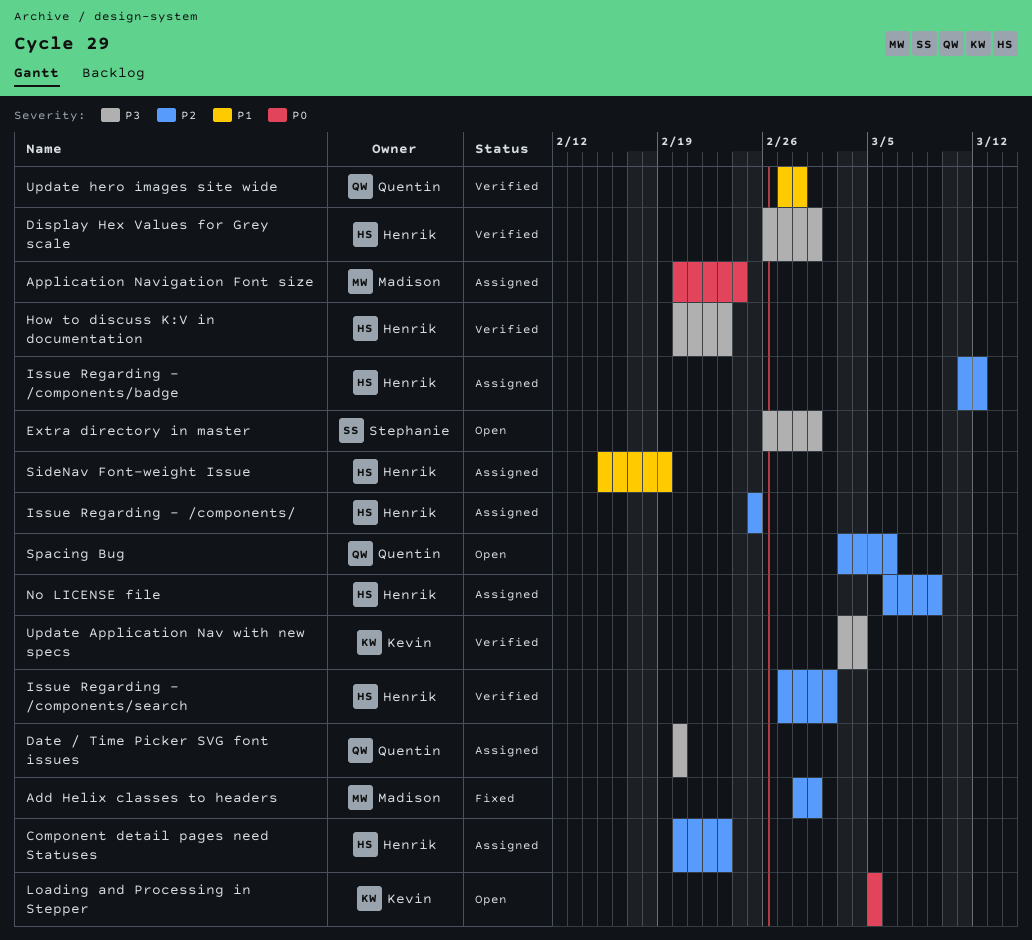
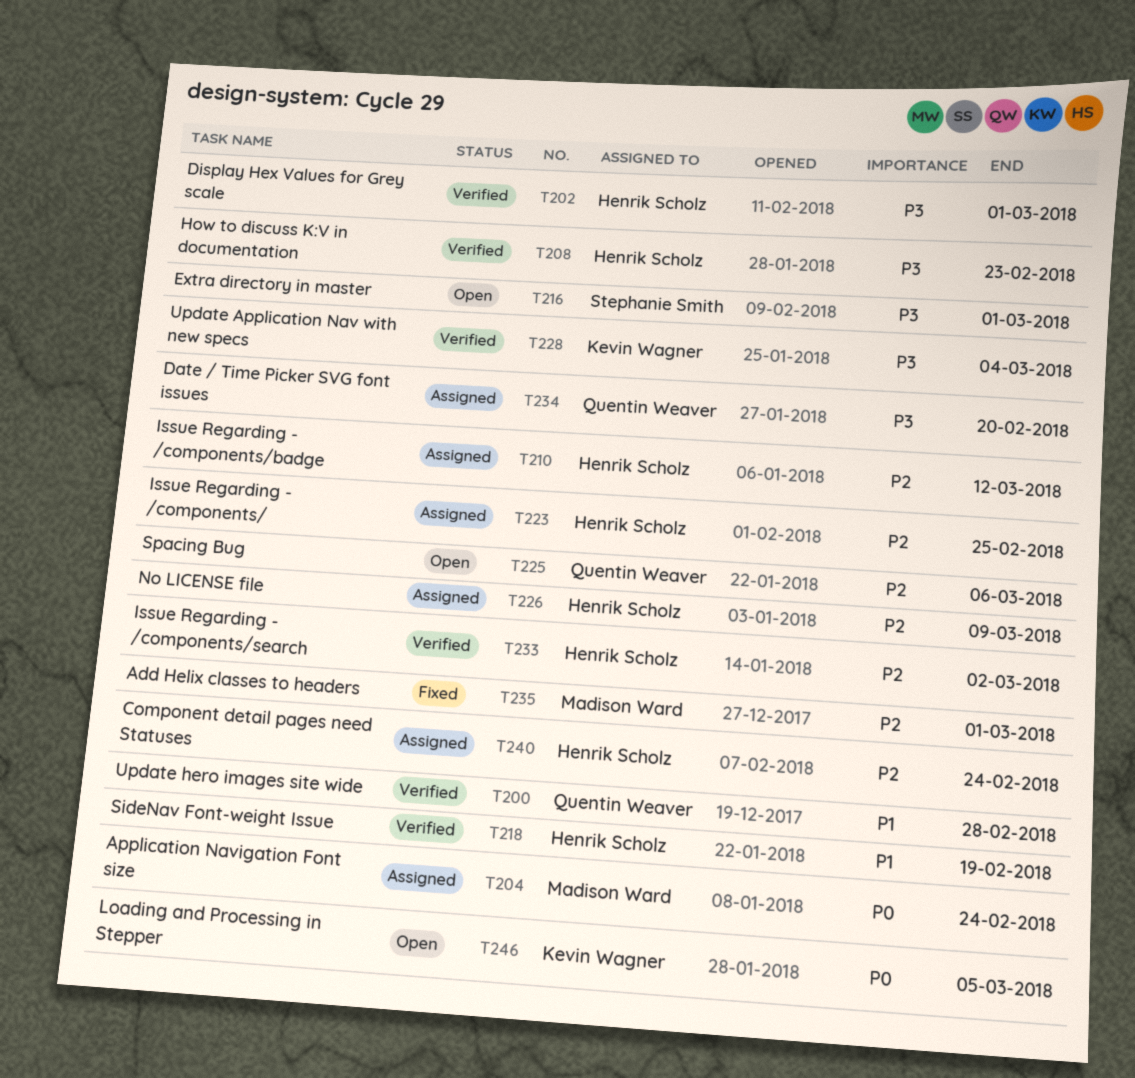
Component detail pages need Statuses, due: Feb 23 -> Feb 24
SideNav Font-weight Issue, status: Assigned -> Verified

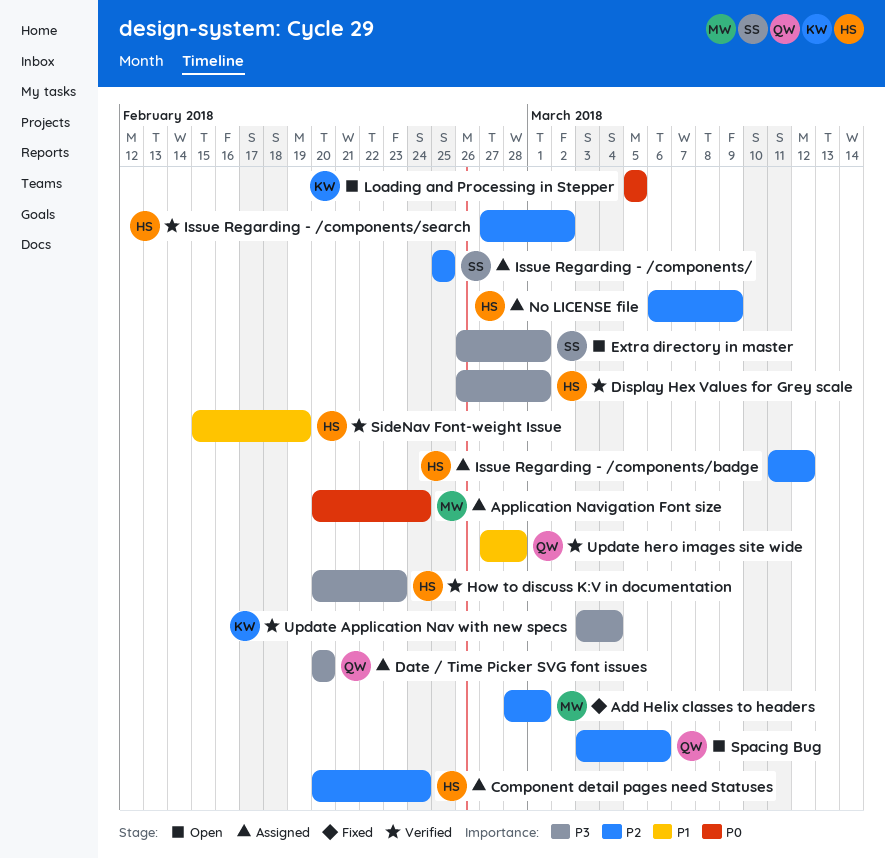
Issue Regarding - /components/, owner: Henrik Scholz -> Stephanie Smith

